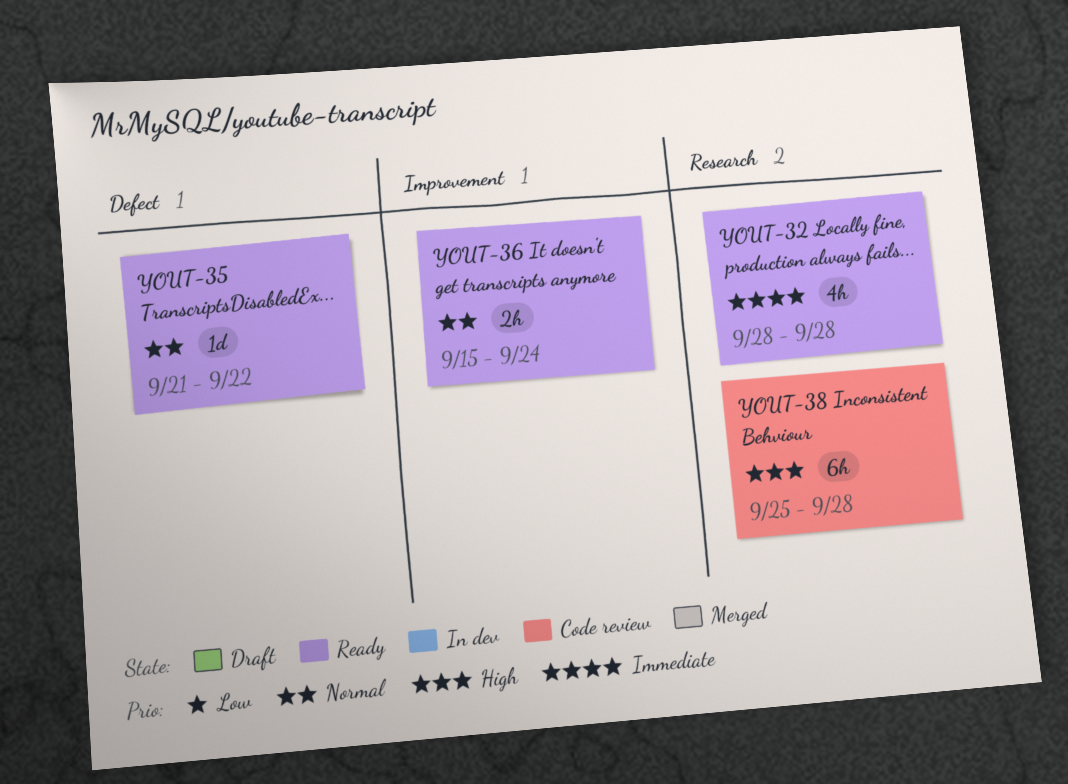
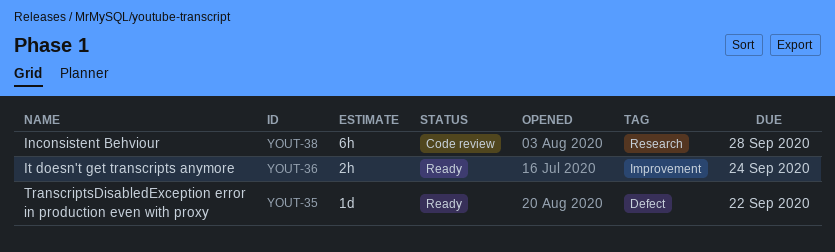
YOUT-32: present -> none

